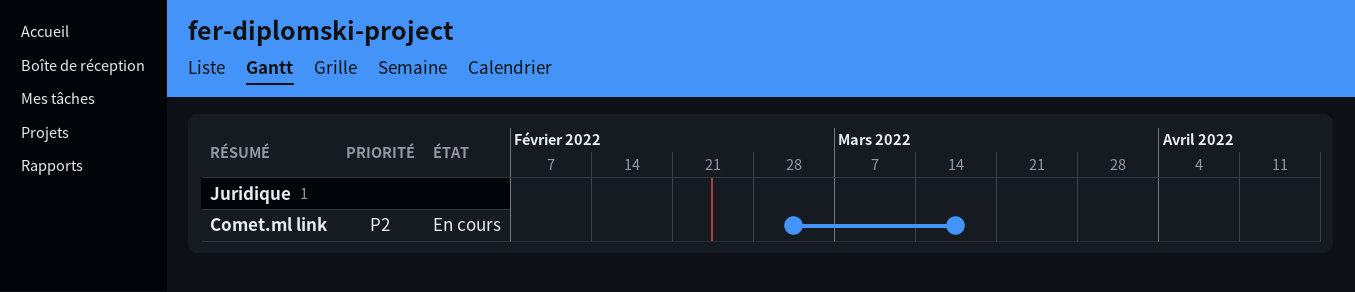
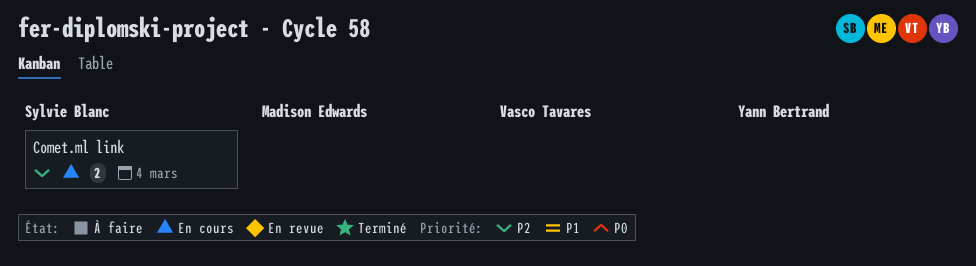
Comet.ml link, due: Mar 18 -> Mar 4

